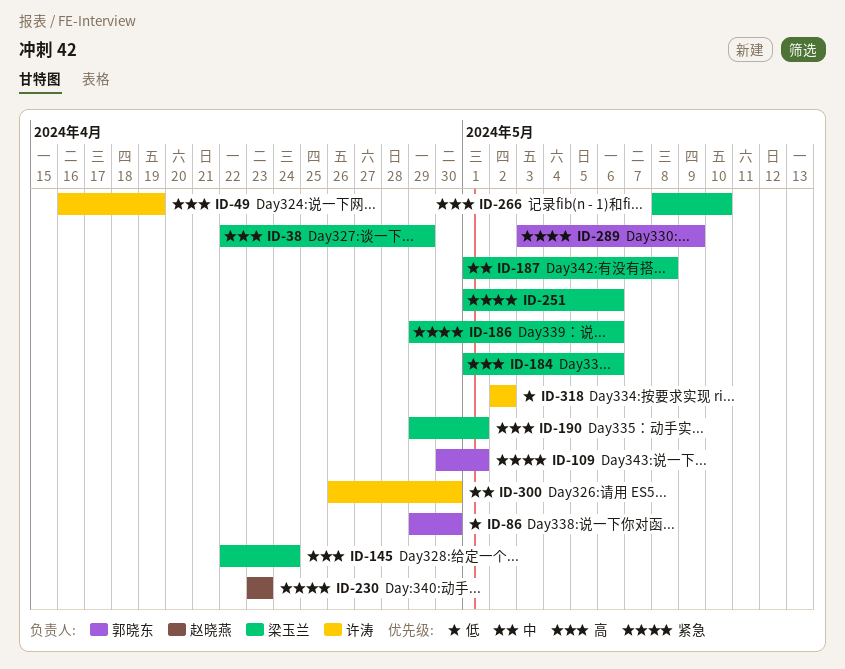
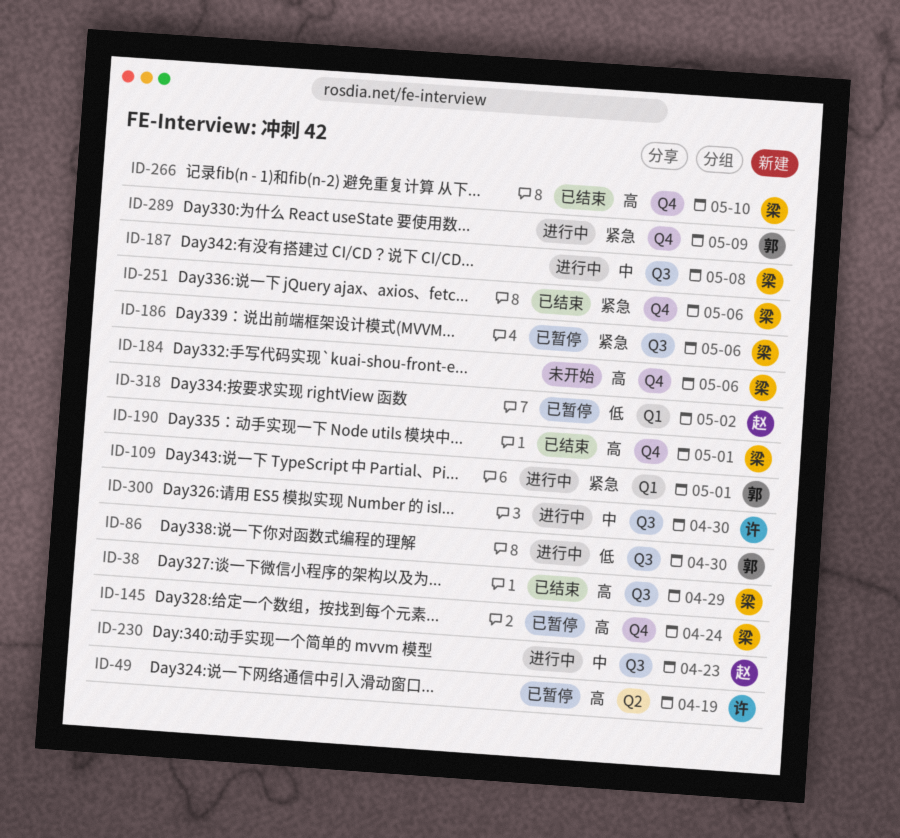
ID-230, priority: 紧急 -> 中
ID-318, owner: 许涛 -> 赵晓燕

